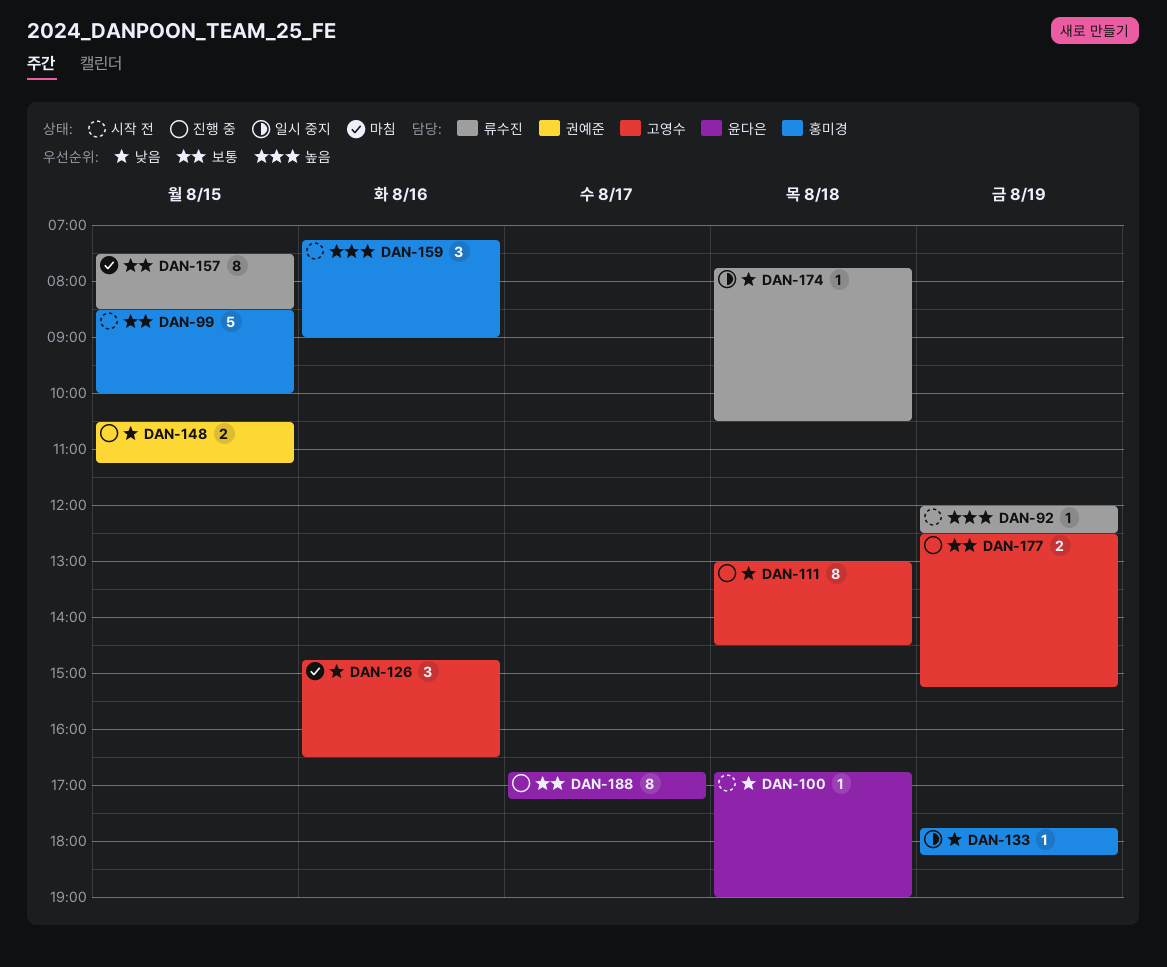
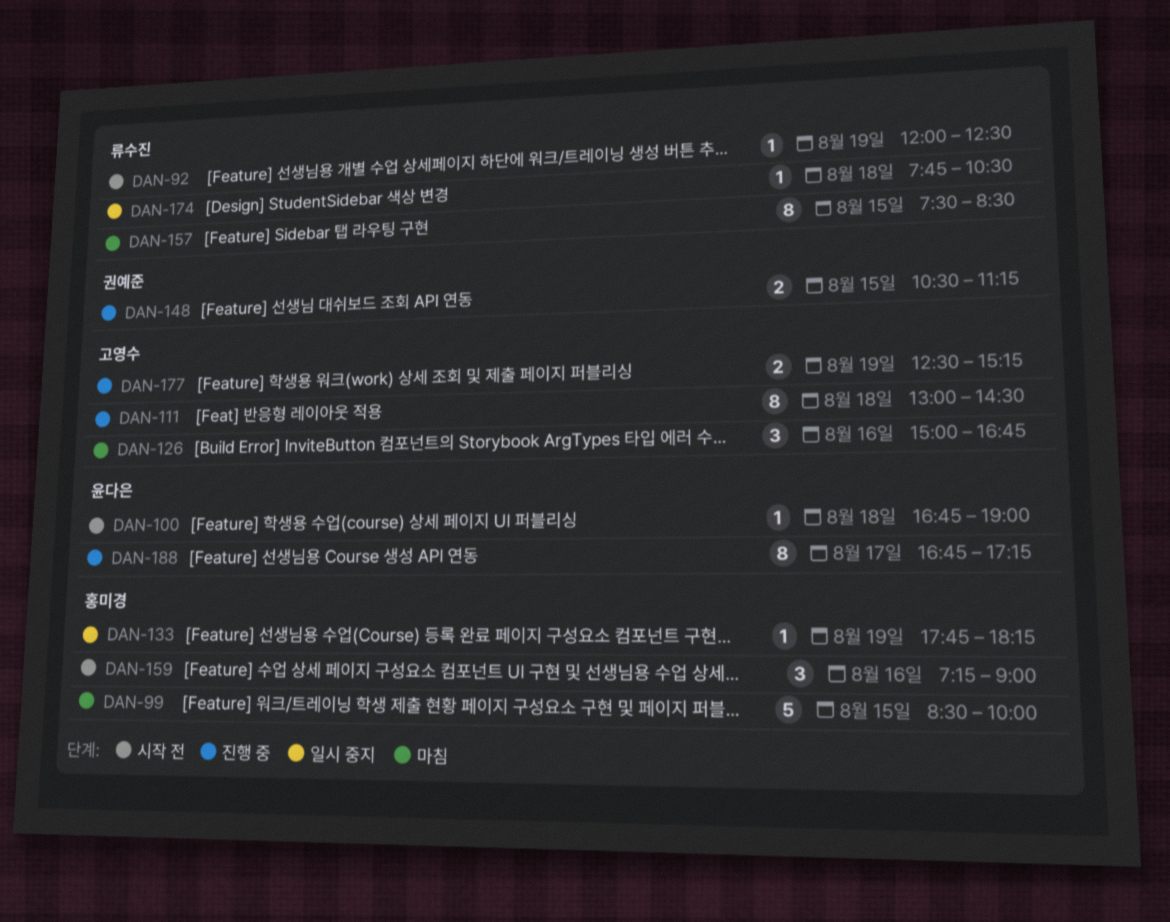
DAN-99, status: 시작 전 -> 마침
DAN-126, begins: 14:45 -> 15:00
DAN-126, ends: 16:30 -> 16:45

